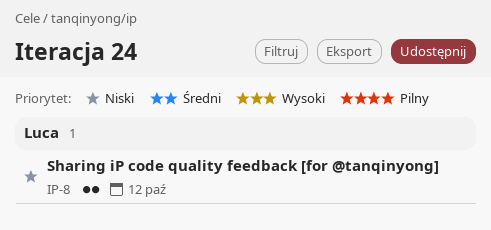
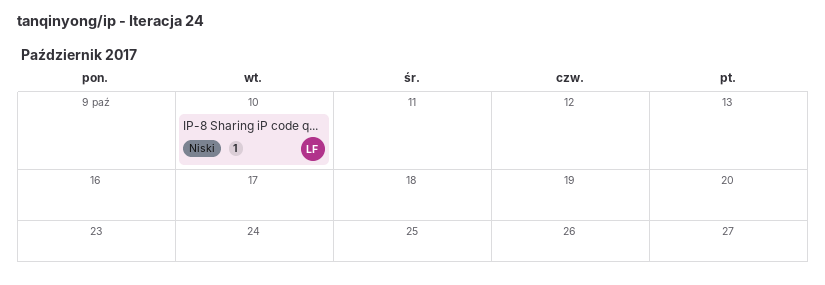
IP-8, estimate: 2 -> 1
IP-8, due: Oct 12 -> Oct 10

